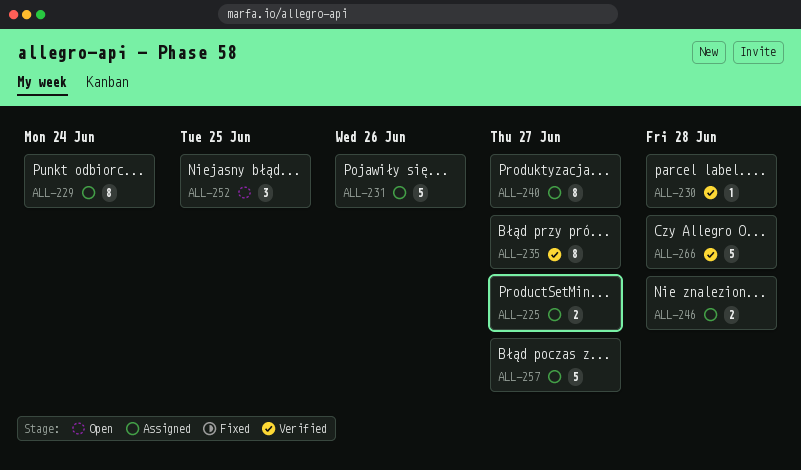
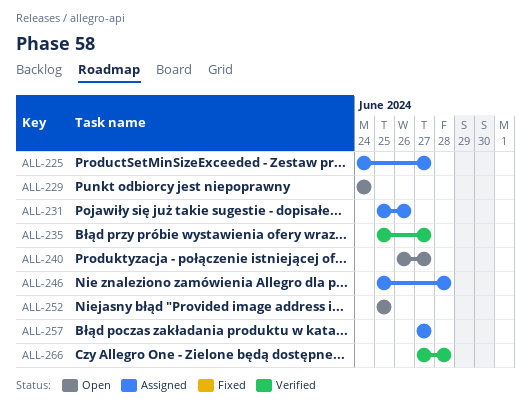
ALL-229, status: Assigned -> Open
ALL-230: present -> none
ALL-240, status: Assigned -> Open

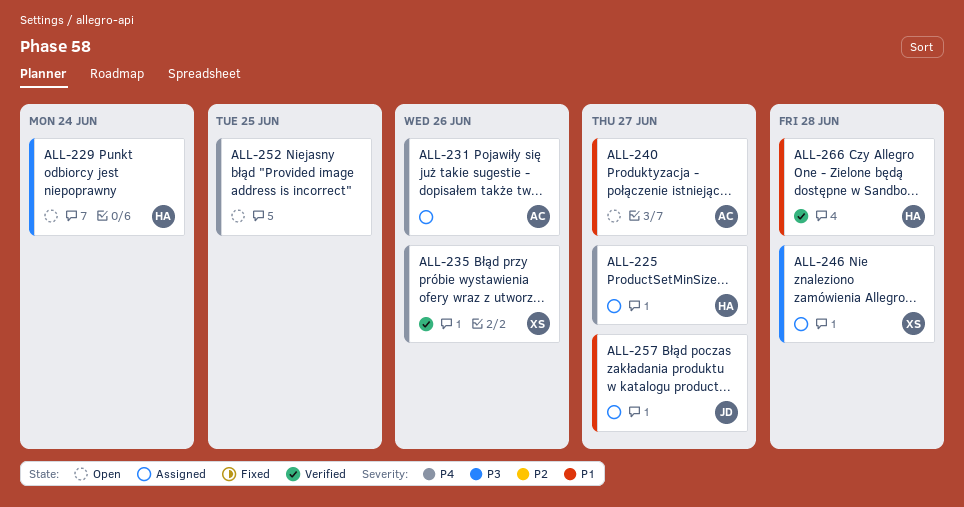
ALL-235, due: Jun 27 -> Jun 26

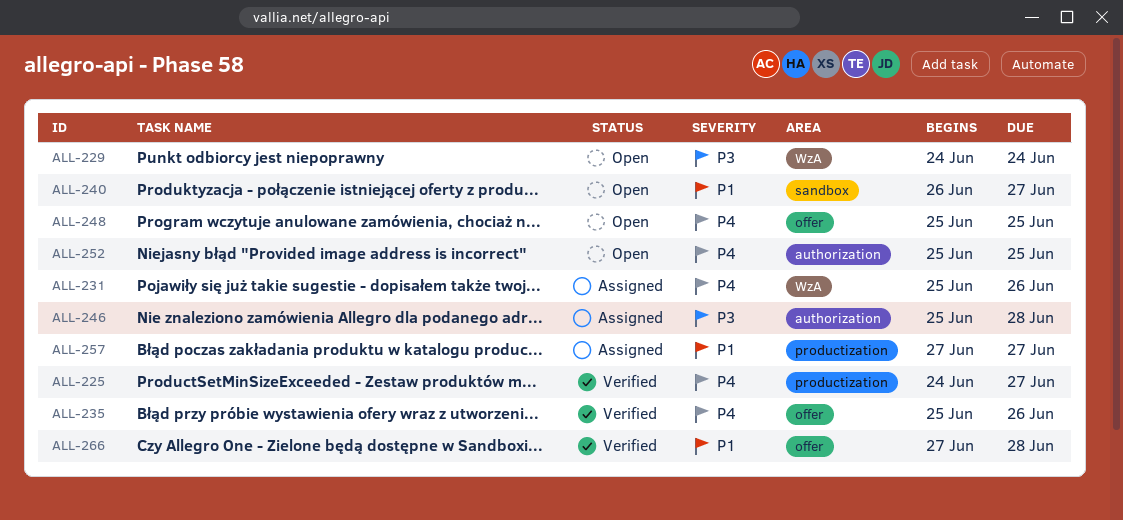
ALL-225, status: Assigned -> Verified
ALL-248: none -> present

